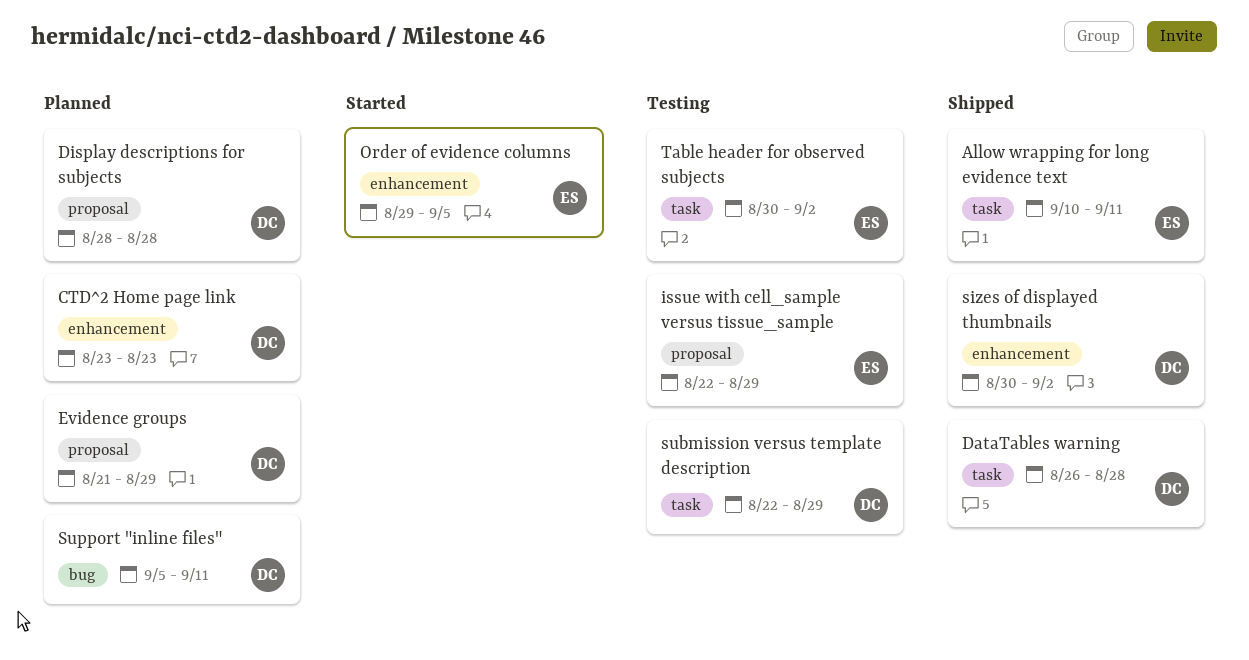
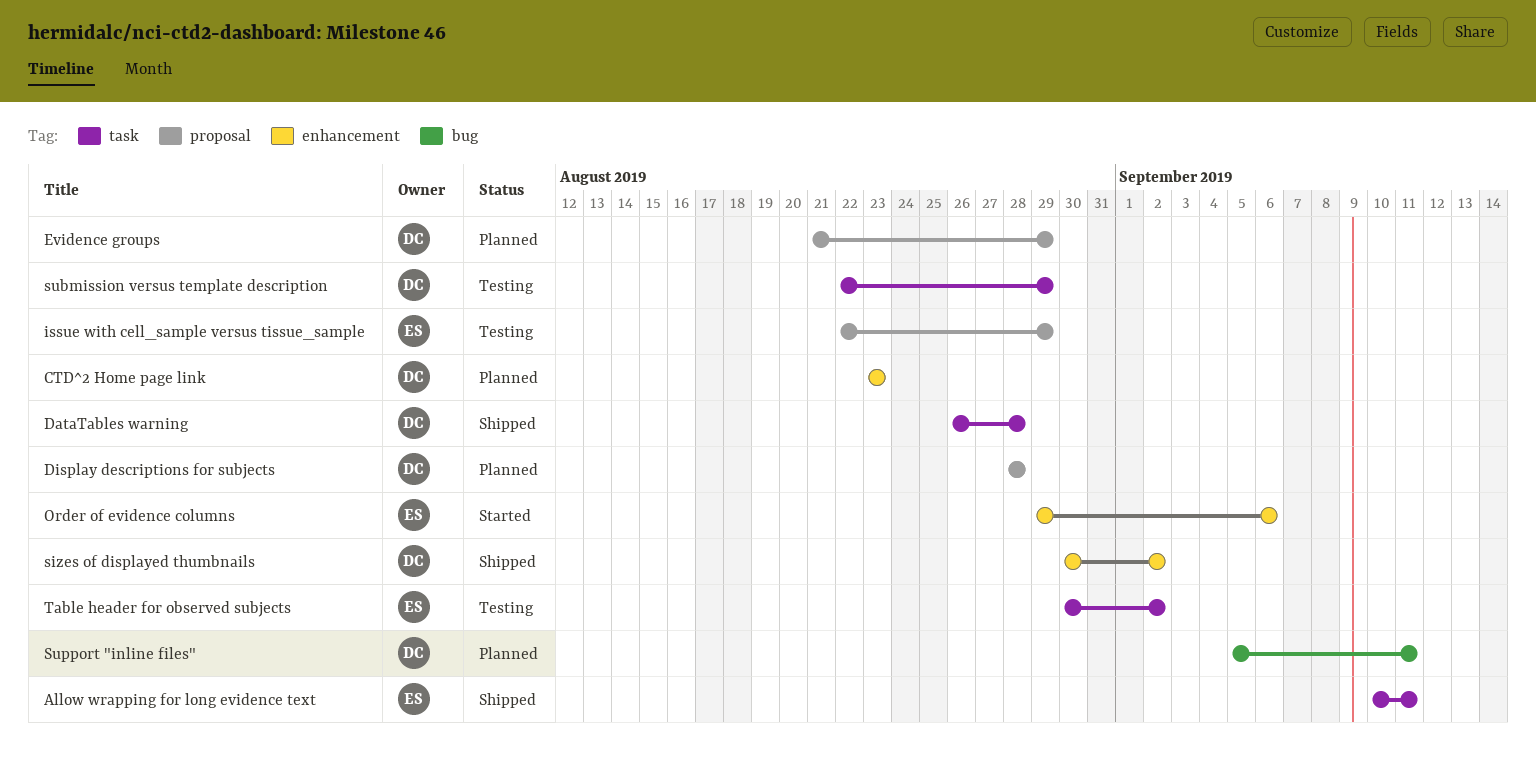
Order of evidence columns, due: Sep 5 -> Sep 6

